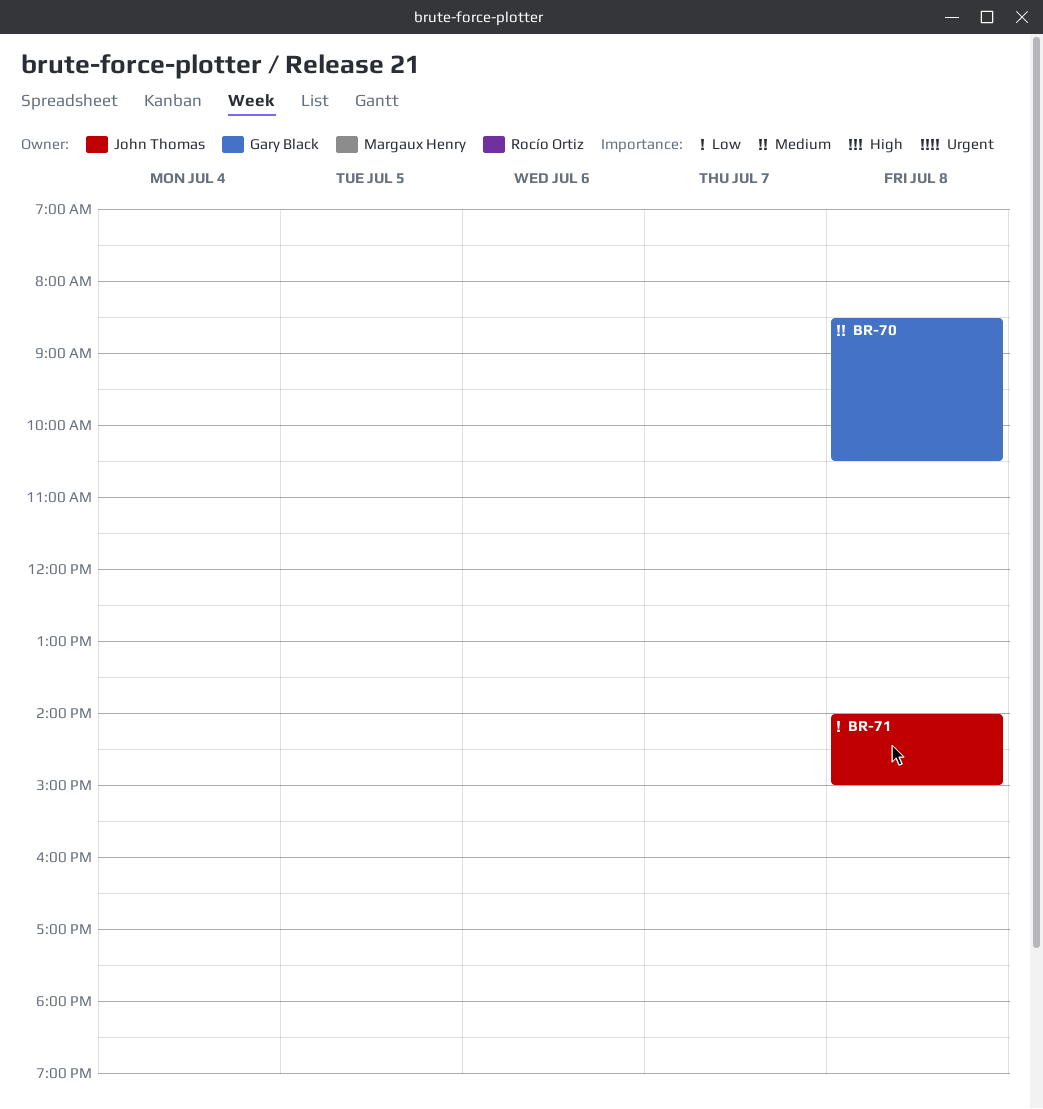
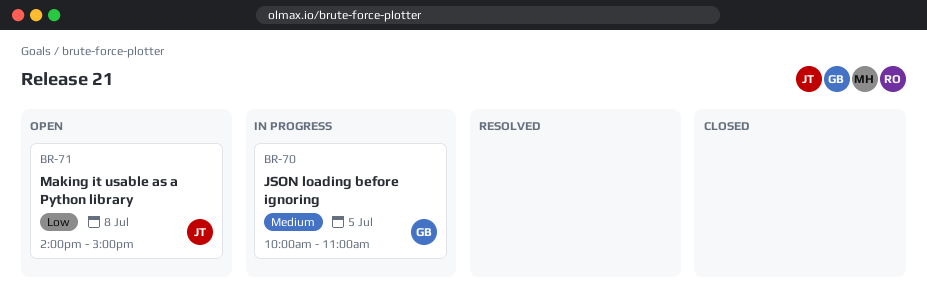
BR-70, day: Jul 8 -> Jul 5
BR-70, begins: 08:30 -> 10:00
BR-70, ends: 10:30 -> 11:00

